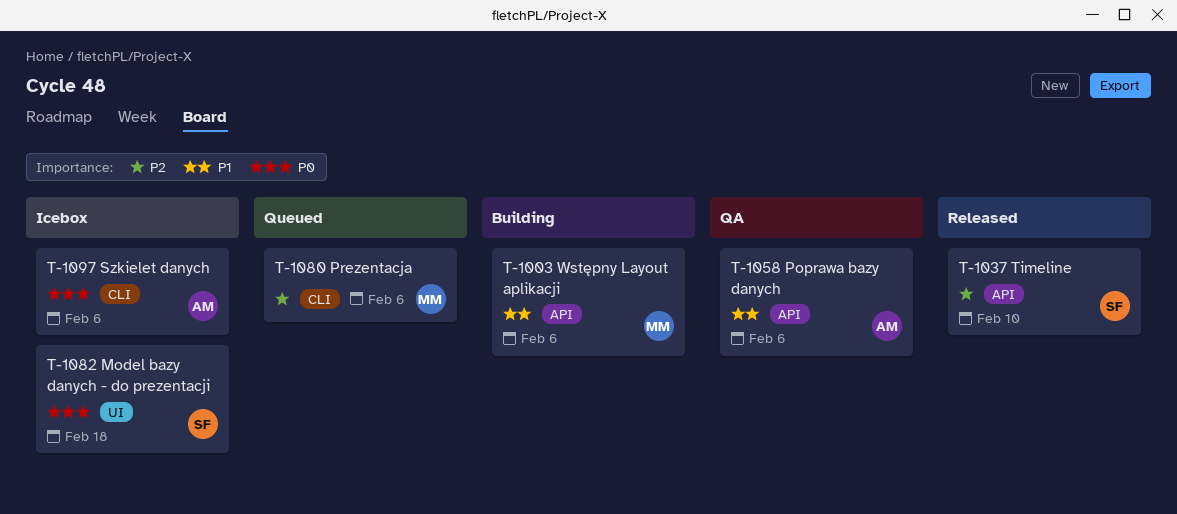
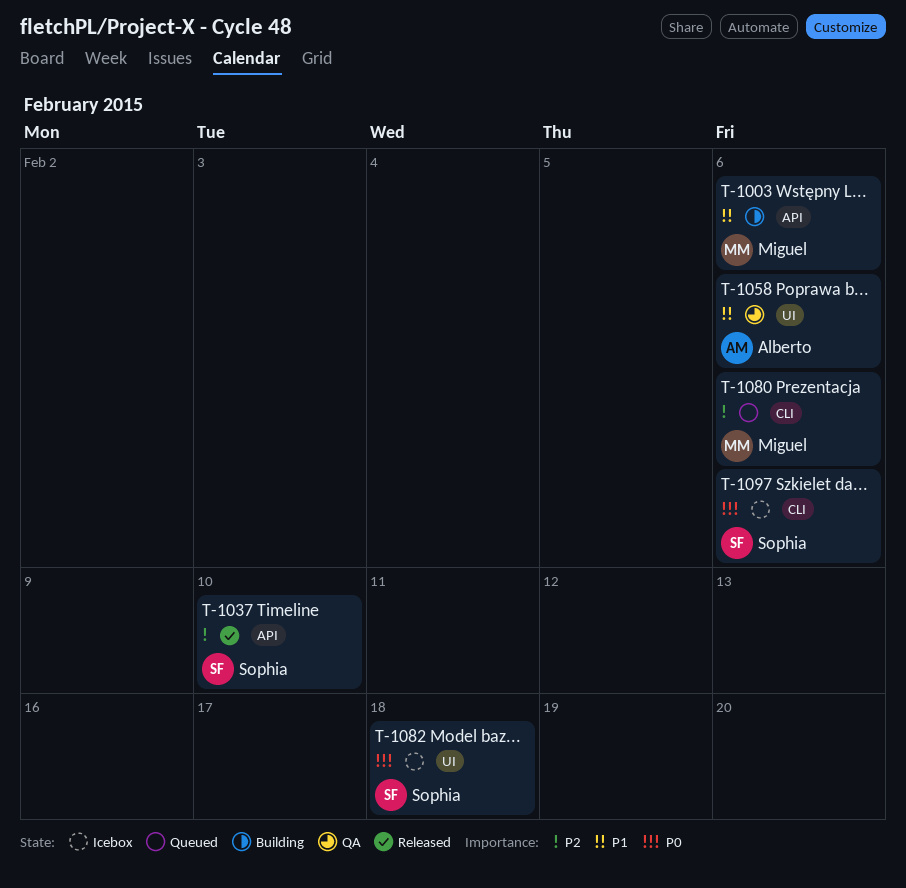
T-1058, label: API -> UI
T-1097, owner: Alberto -> Sophia

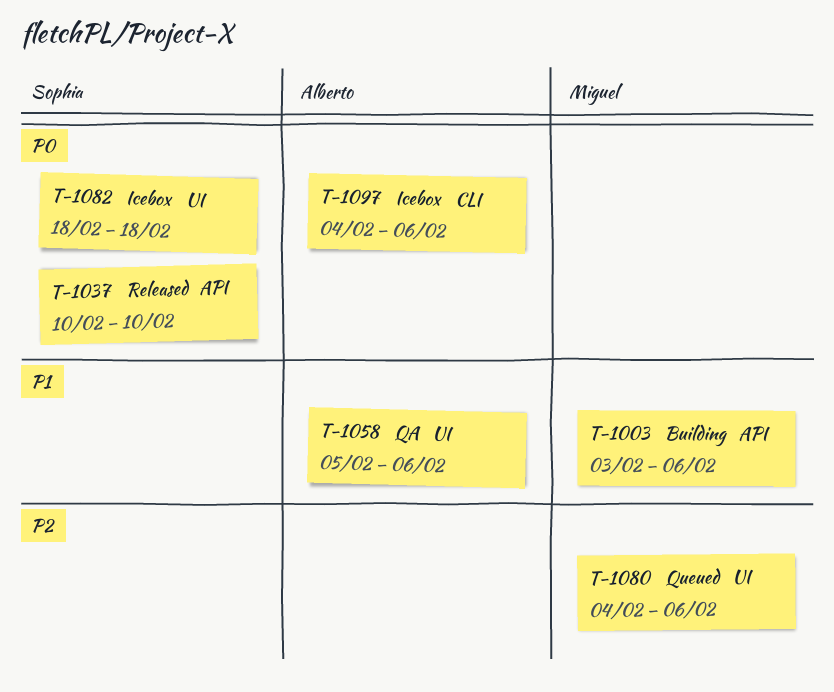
T-1037, priority: P2 -> P0
T-1080, label: CLI -> UI
T-1097, owner: Sophia -> Alberto

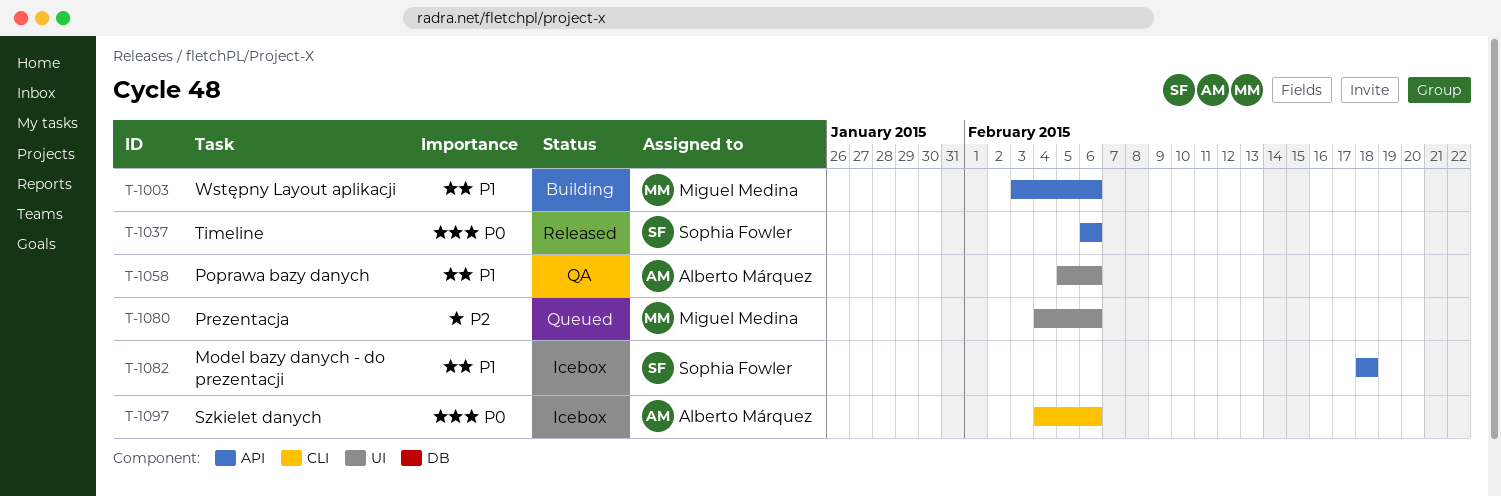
T-1037, start: Feb 10 -> Feb 6
T-1037, due: Feb 10 -> Feb 6
T-1082, priority: P0 -> P1
T-1082, label: UI -> API

